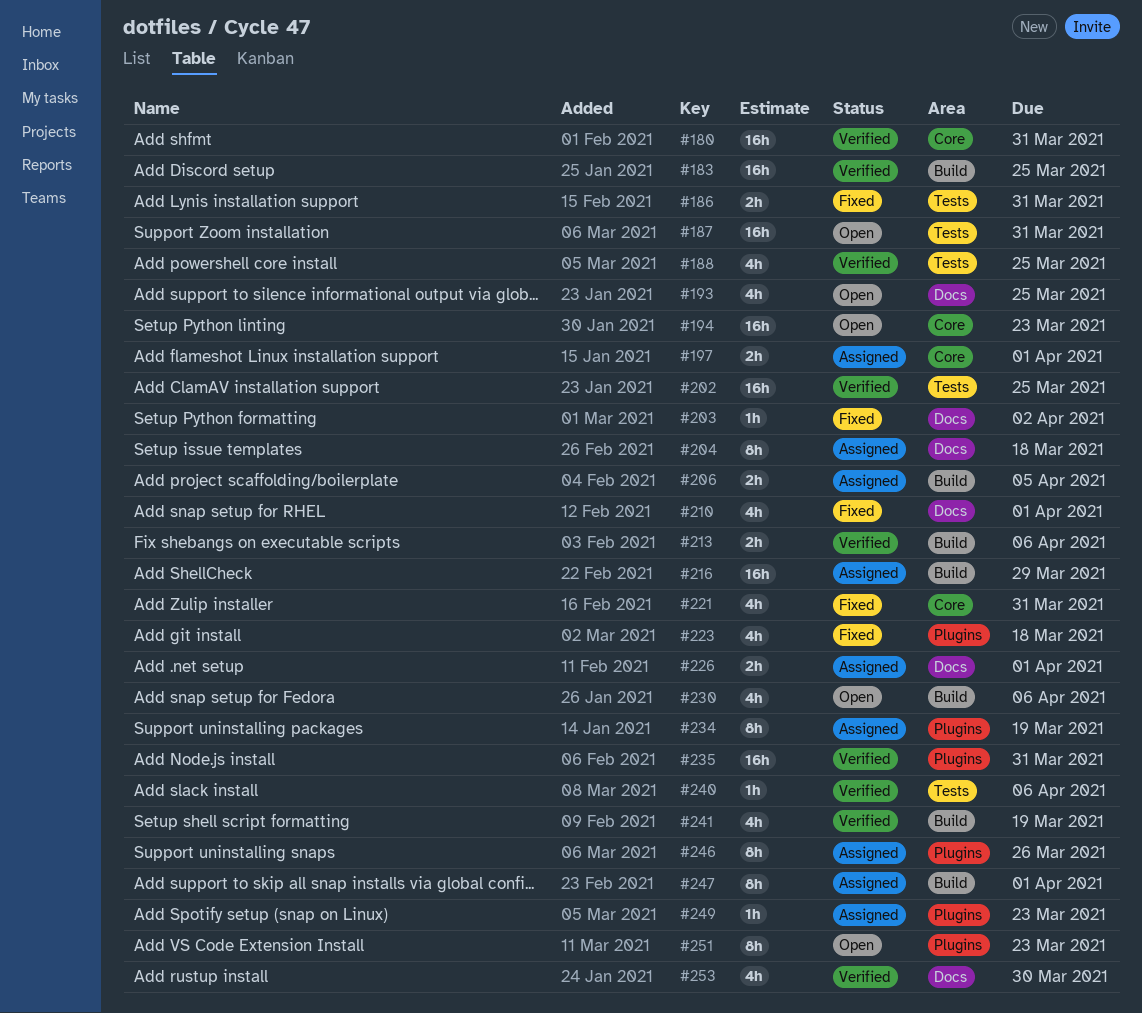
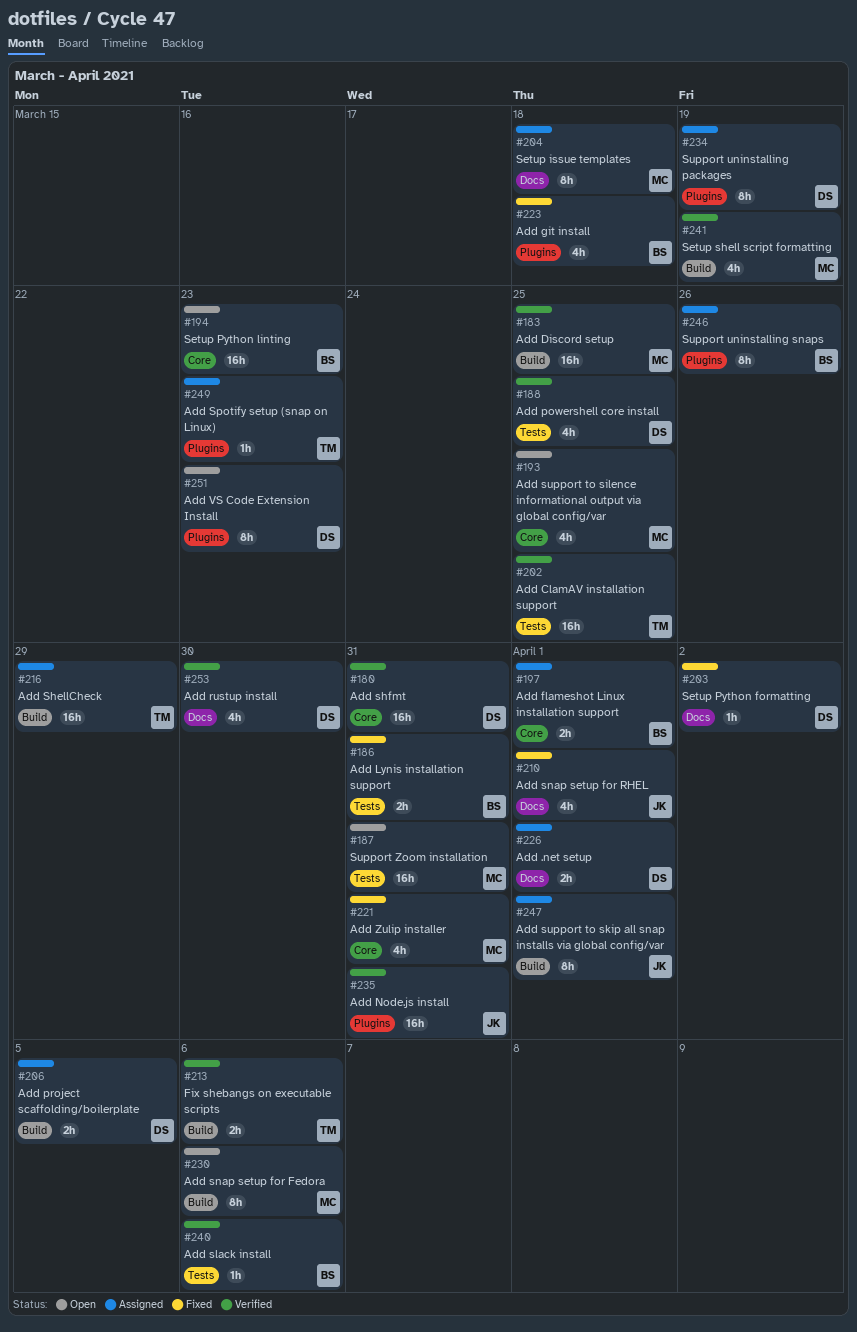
#193, label: Docs -> Core
#230, estimate: 4h -> 8h

